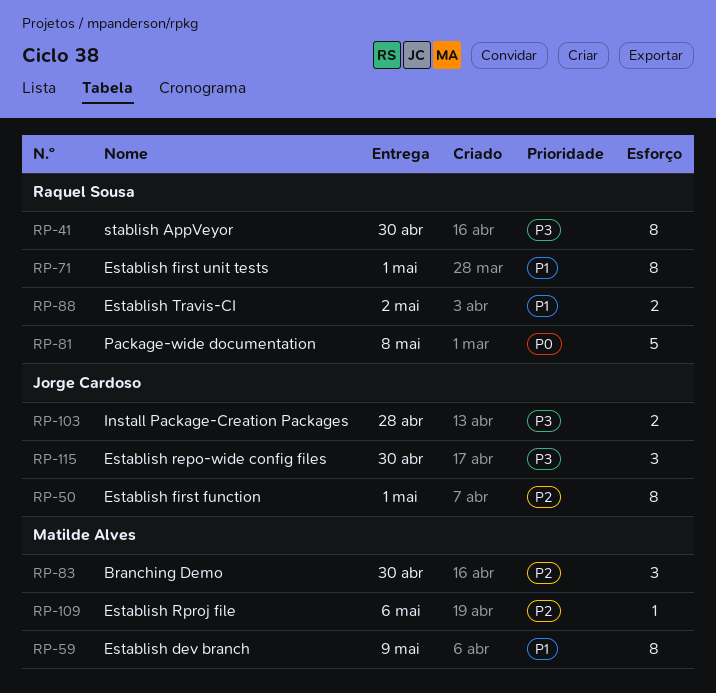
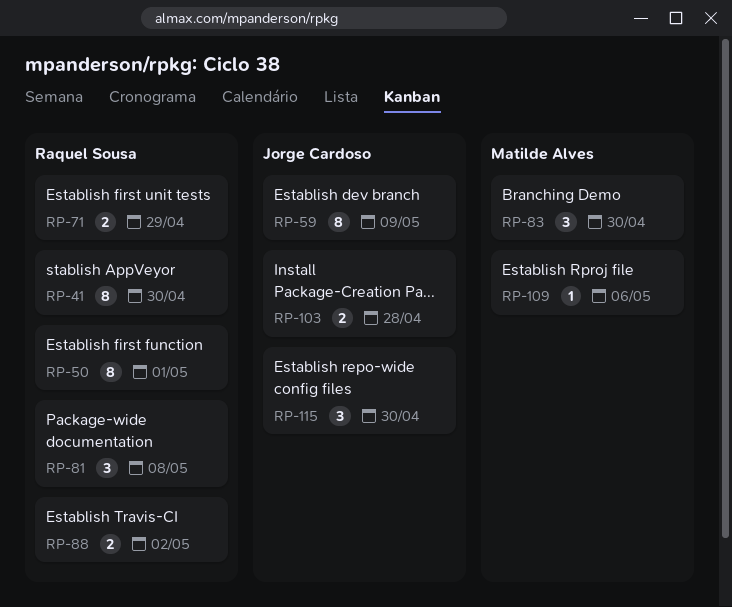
RP-50, owner: Jorge Cardoso -> Raquel Sousa
RP-59, owner: Matilde Alves -> Jorge Cardoso
RP-71, estimate: 8 -> 2
RP-71, due: May 1 -> Apr 29
RP-81, estimate: 5 -> 3

